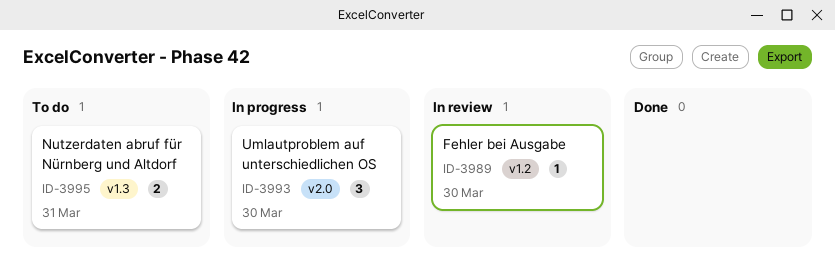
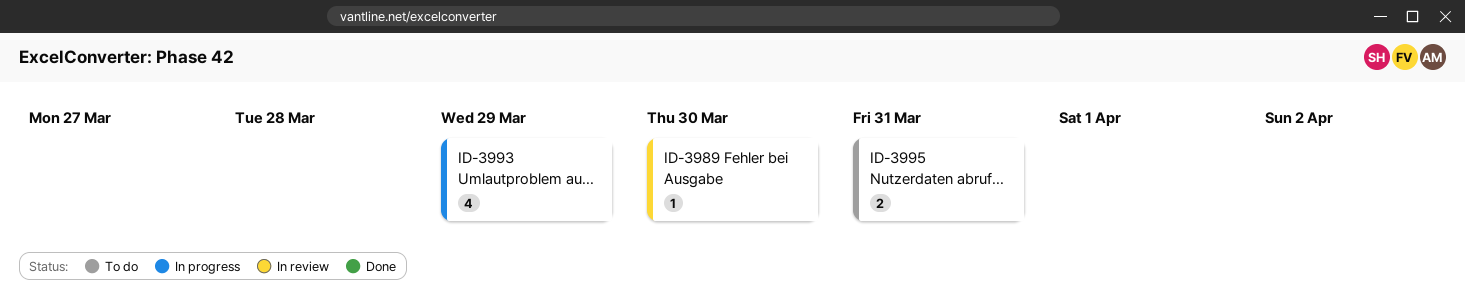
ID-3993, estimate: 3 -> 4
ID-3993, due: Mar 30 -> Mar 29

